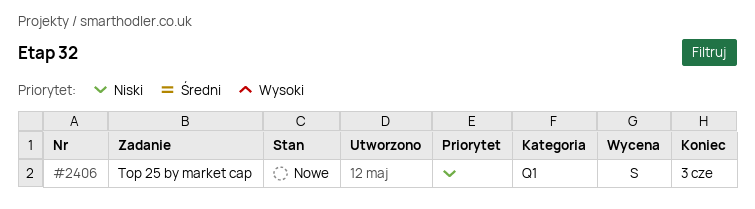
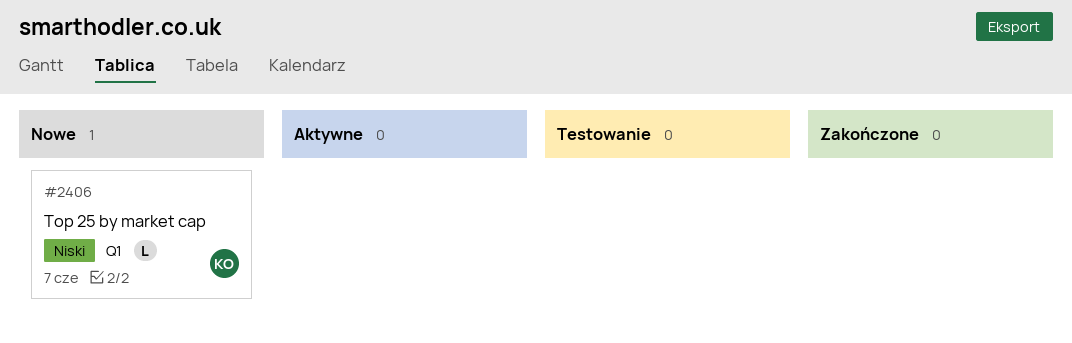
#2406, estimate: S -> L
#2406, due: Jun 3 -> Jun 7

